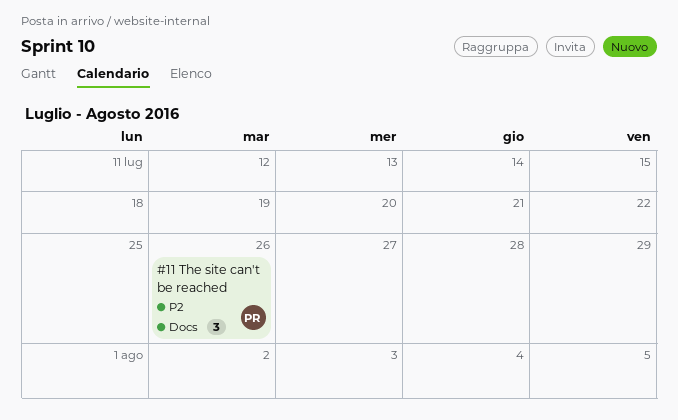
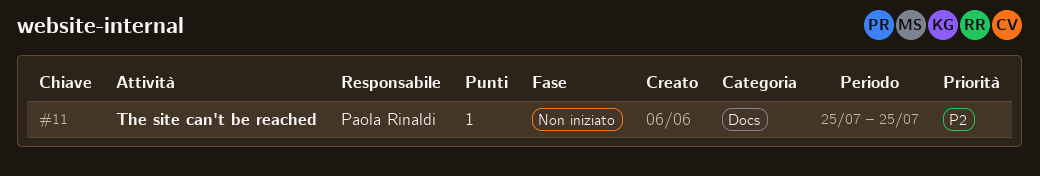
#11, estimate: 3 -> 1
#11, due: Jul 26 -> Jul 25

